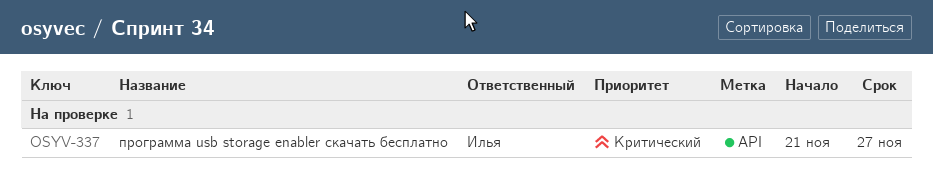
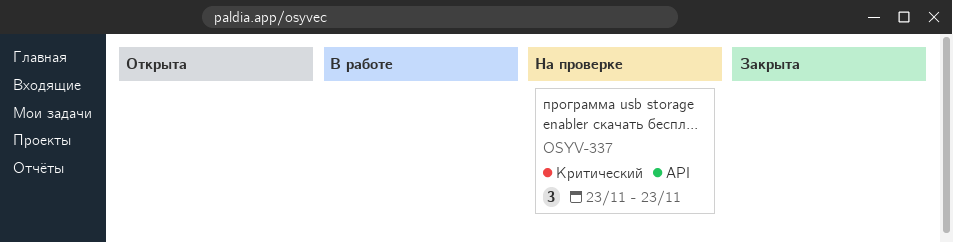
OSYV-337, start: Nov 21 -> Nov 23
OSYV-337, due: Nov 27 -> Nov 23

